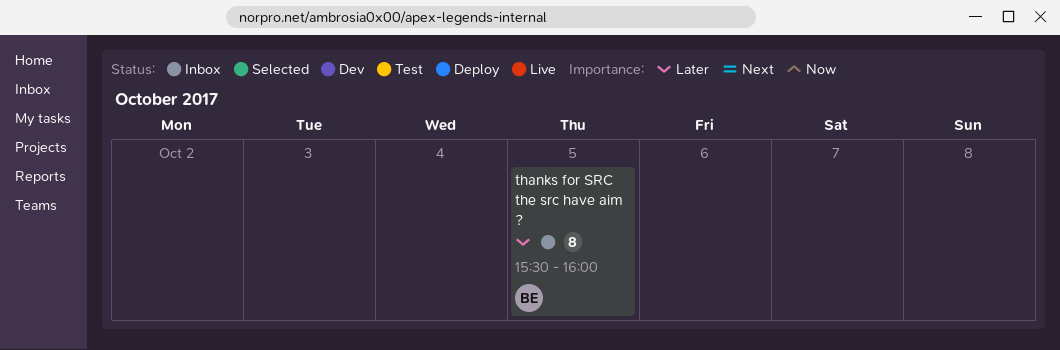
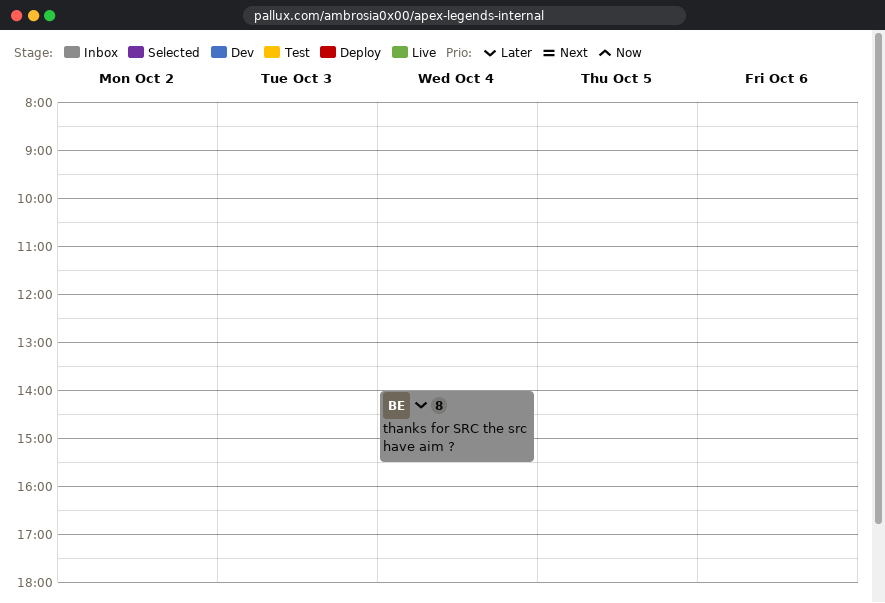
thanks for SRC the src have aim ?, day: Oct 5 -> Oct 4
thanks for SRC the src have aim ?, begins: 15:30 -> 14:00
thanks for SRC the src have aim ?, ends: 16:00 -> 15:30

